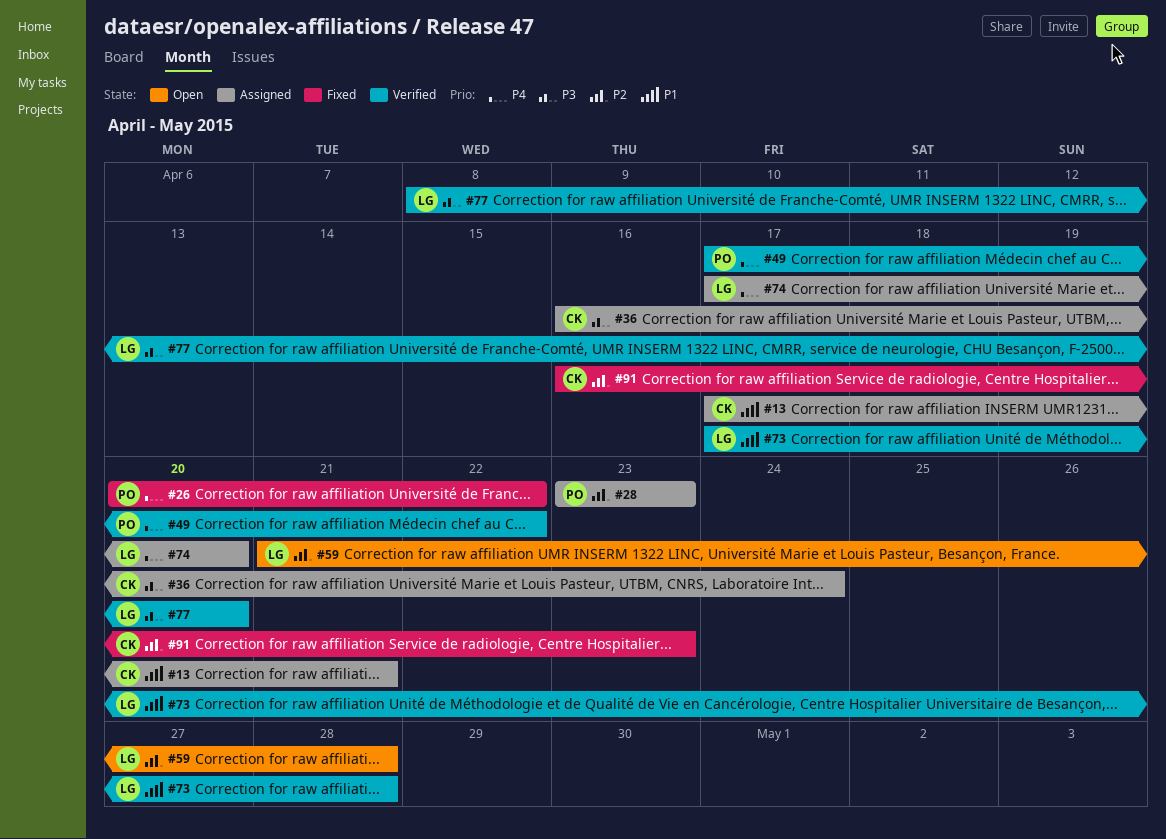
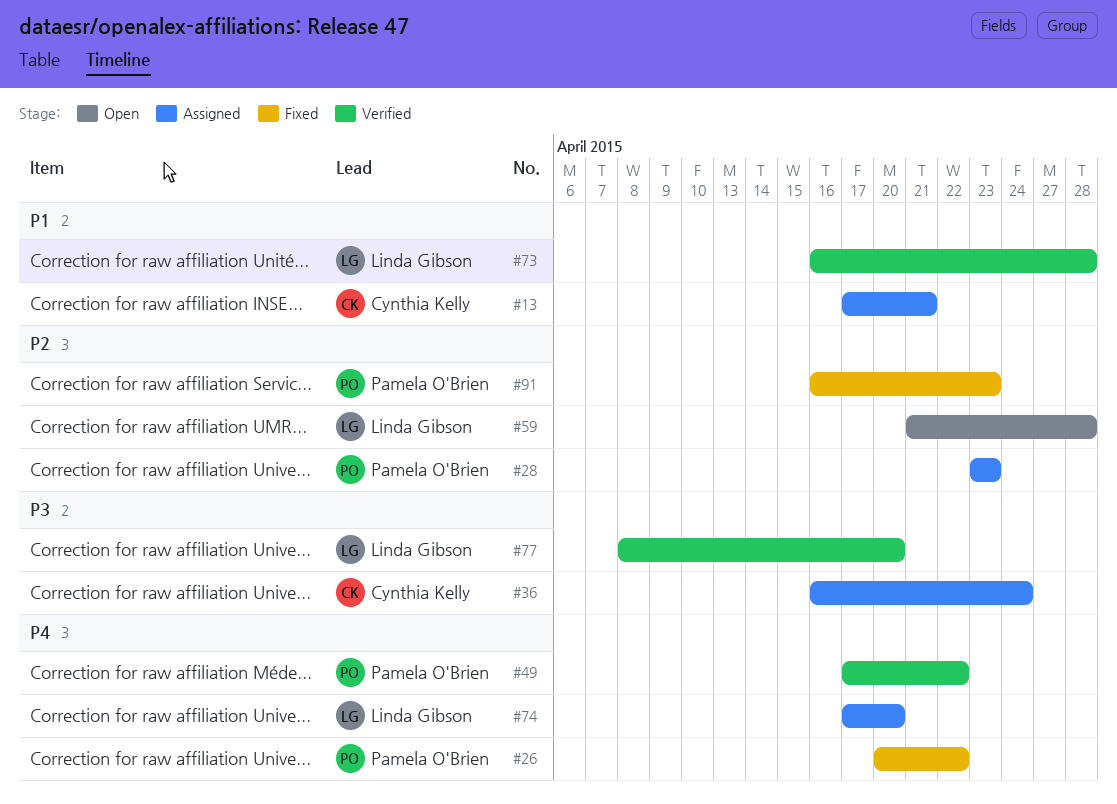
#73, start: Apr 17 -> Apr 16
#91, owner: Cynthia Kelly -> Pamela O'Brien

